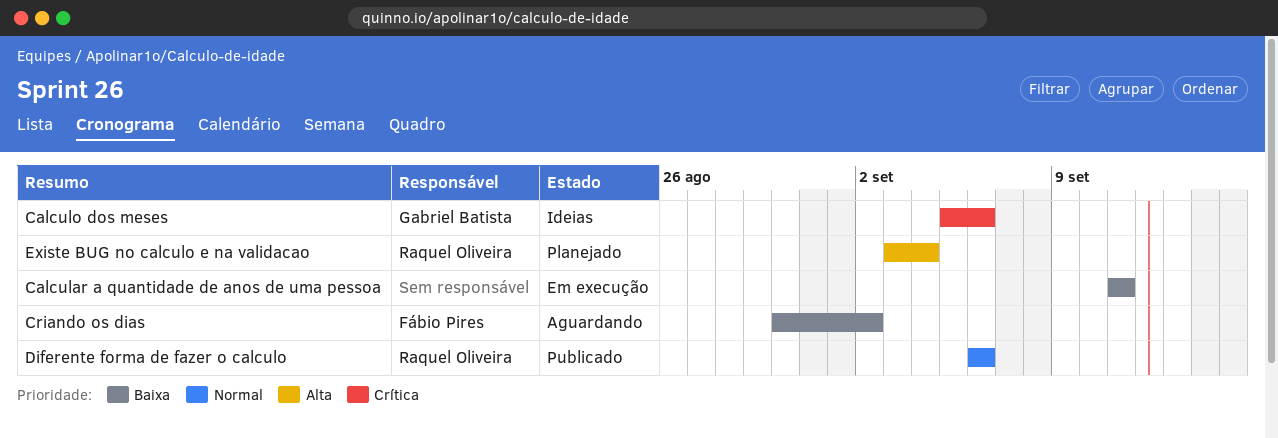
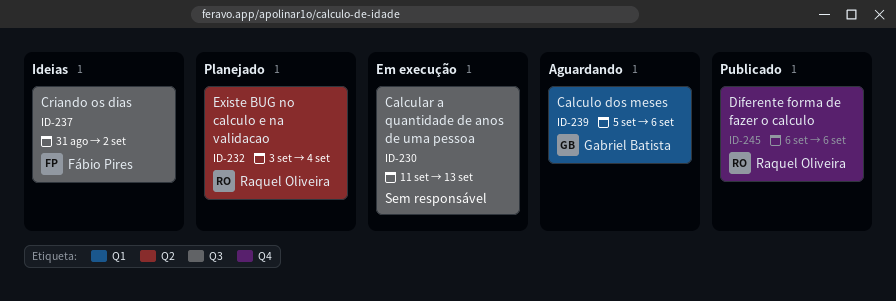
Calcular a quantidade de anos de uma pessoa, due: Sep 11 -> Sep 13
Calculo dos meses, status: Ideias -> Aguardando
Criando os dias, status: Aguardando -> Ideias
Criando os dias, start: Aug 30 -> Aug 31

